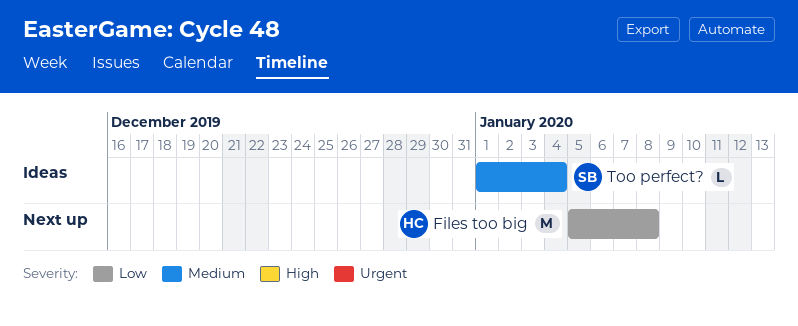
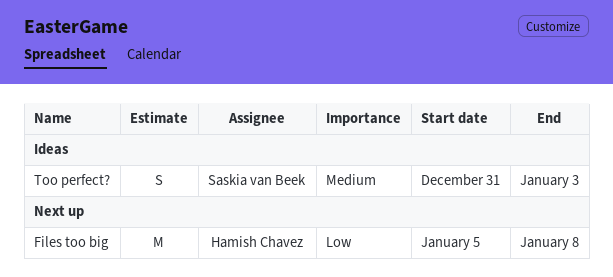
Too perfect?, estimate: L -> S
Too perfect?, start: Jan 1 -> Dec 31
Too perfect?, due: Jan 4 -> Jan 3

